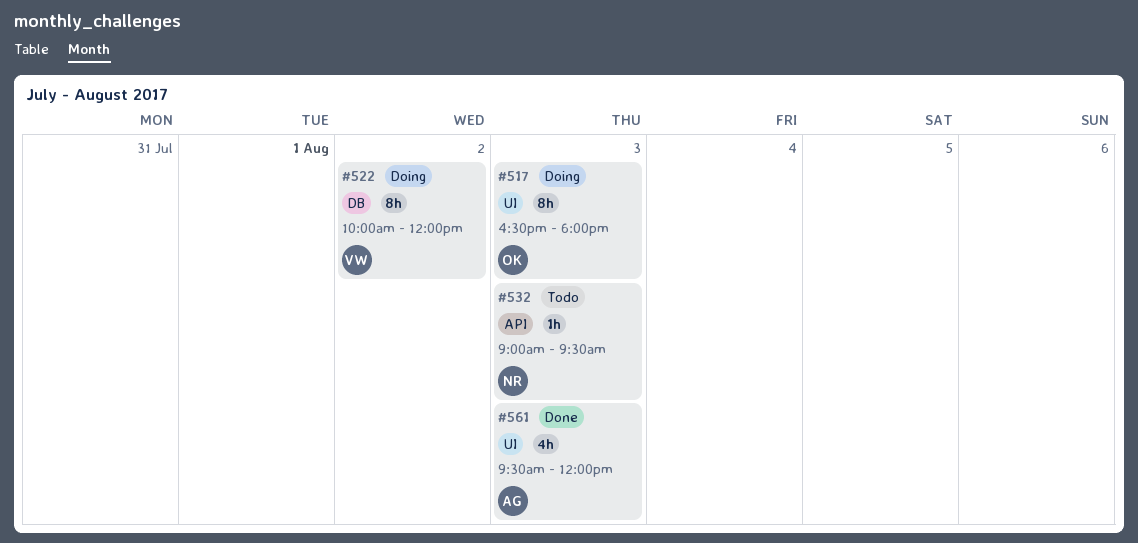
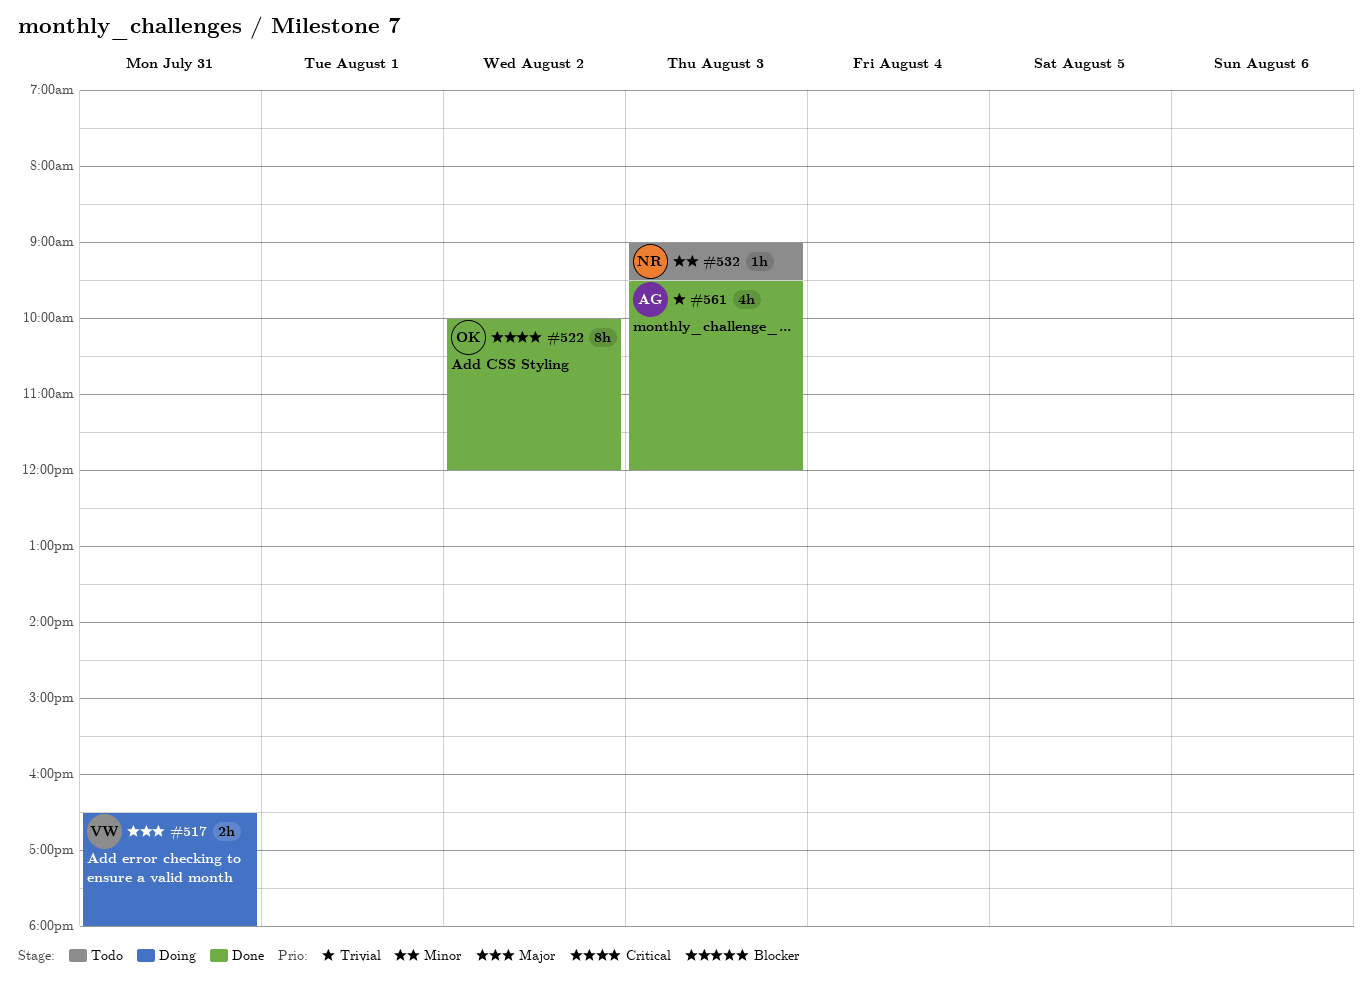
#517, owner: OK -> VW
#517, estimate: 8h -> 2h
#517, day: Aug 3 -> Jul 31
#522, status: Doing -> Done
#522, owner: VW -> OK

